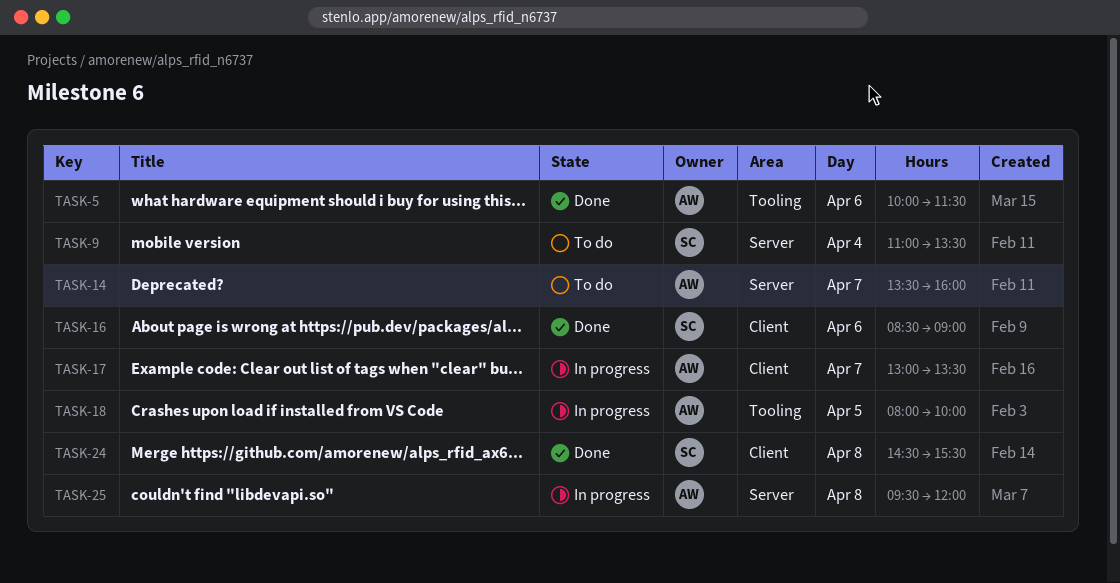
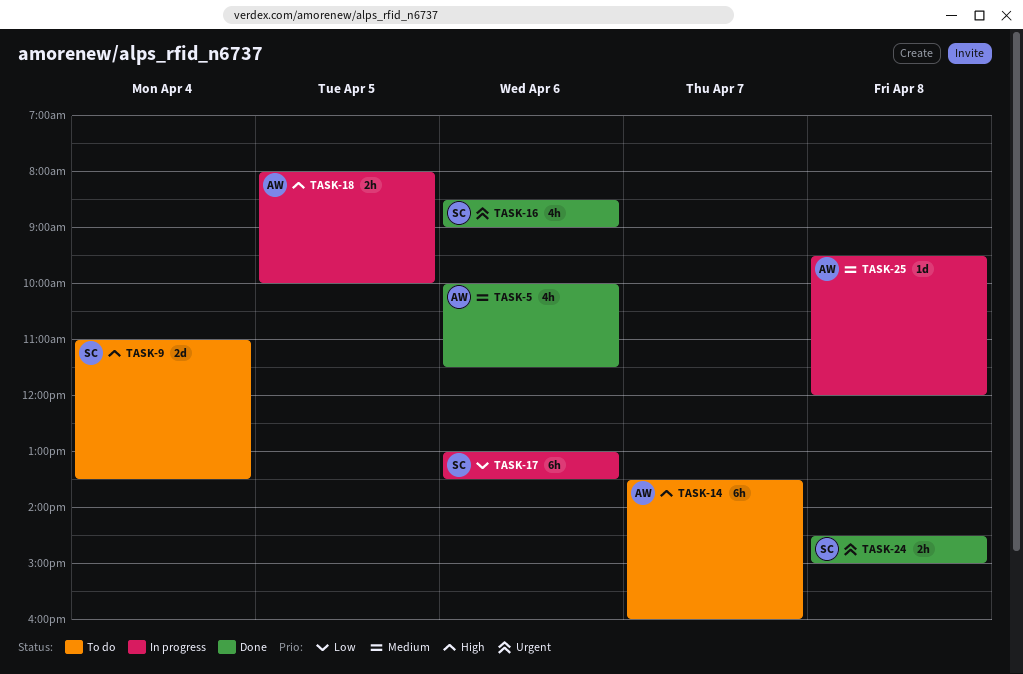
TASK-17, owner: AW -> SC
TASK-17, day: Apr 7 -> Apr 6
TASK-24, ends: 15:30 -> 15:00

